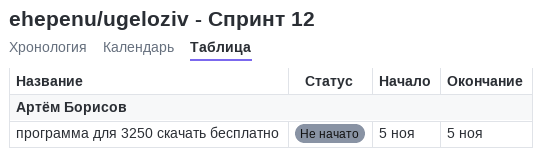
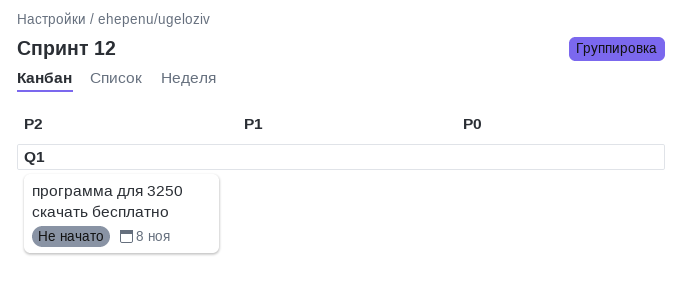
программа для 3250 скачать бесплатно, due: Nov 5 -> Nov 8

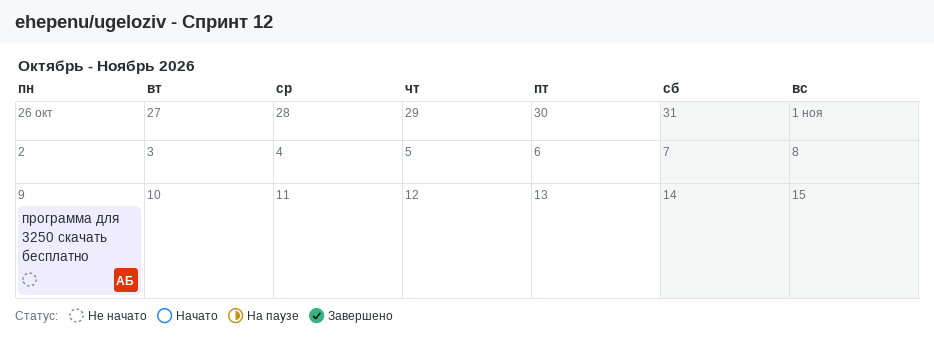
программа для 3250 скачать бесплатно, due: Nov 8 -> Nov 9

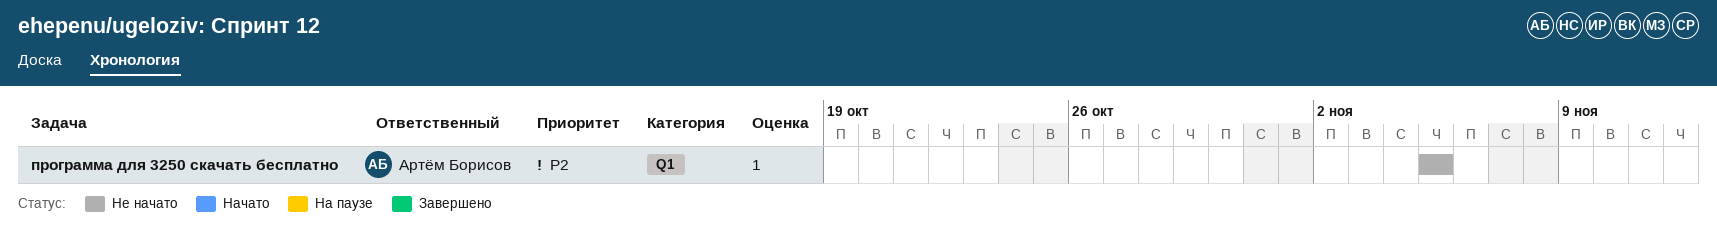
программа для 3250 скачать бесплатно, due: Nov 9 -> Nov 5

